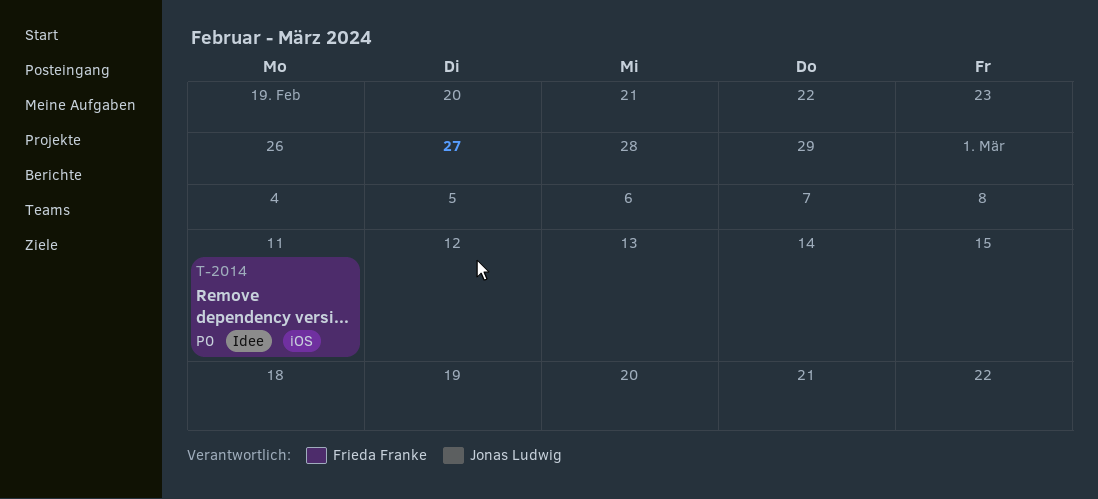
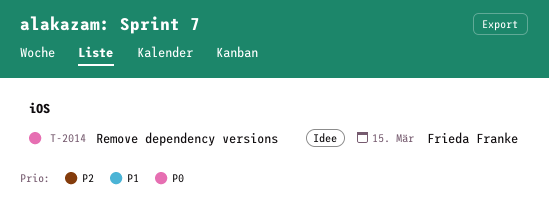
T-2014, due: Mar 11 -> Mar 15

